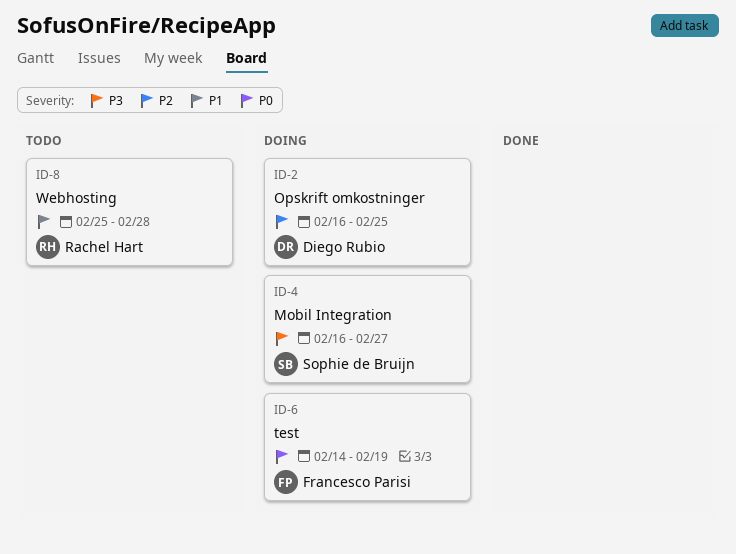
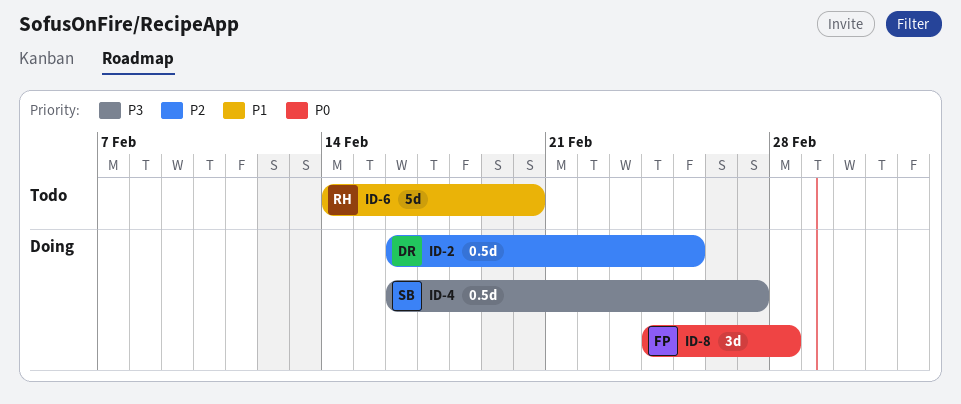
ID-6, status: Doing -> Todo
ID-6, owner: Francesco Parisi -> Rachel Hart
ID-6, priority: P0 -> P1
ID-6, due: Feb 19 -> Feb 20
ID-8, status: Todo -> Doing
ID-8, owner: Rachel Hart -> Francesco Parisi
ID-8, priority: P1 -> P0
ID-8, start: Feb 25 -> Feb 24

